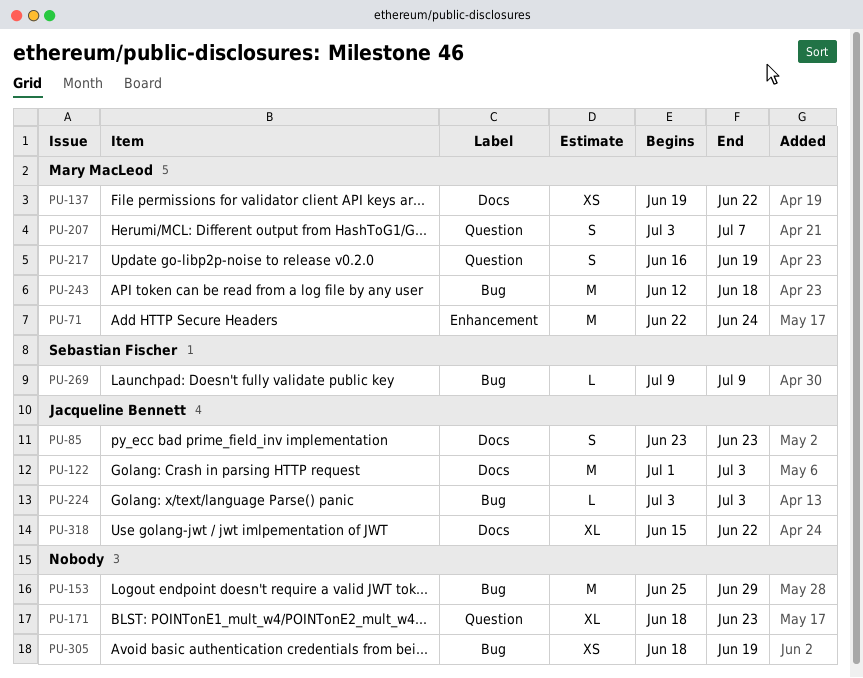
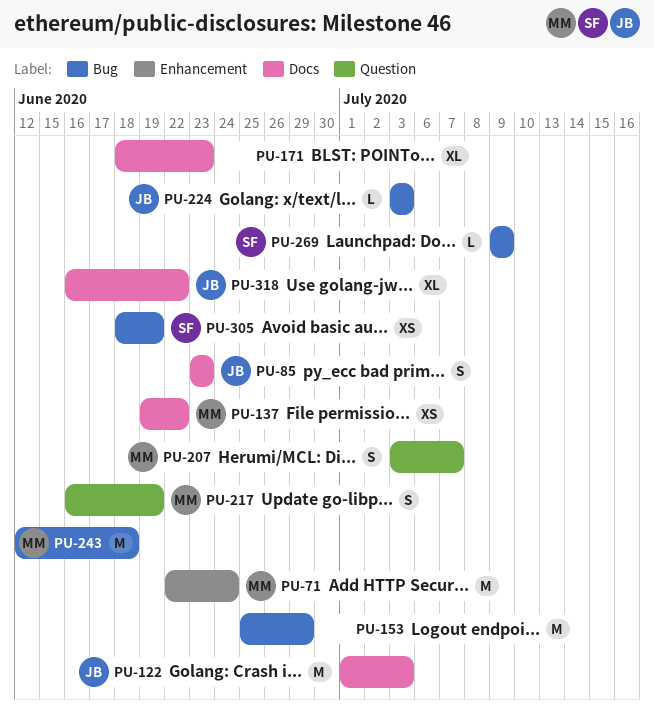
PU-171, label: Question -> Docs
PU-305, owner: none -> Sebastian Fischer
PU-318, start: Jun 15 -> Jun 16

